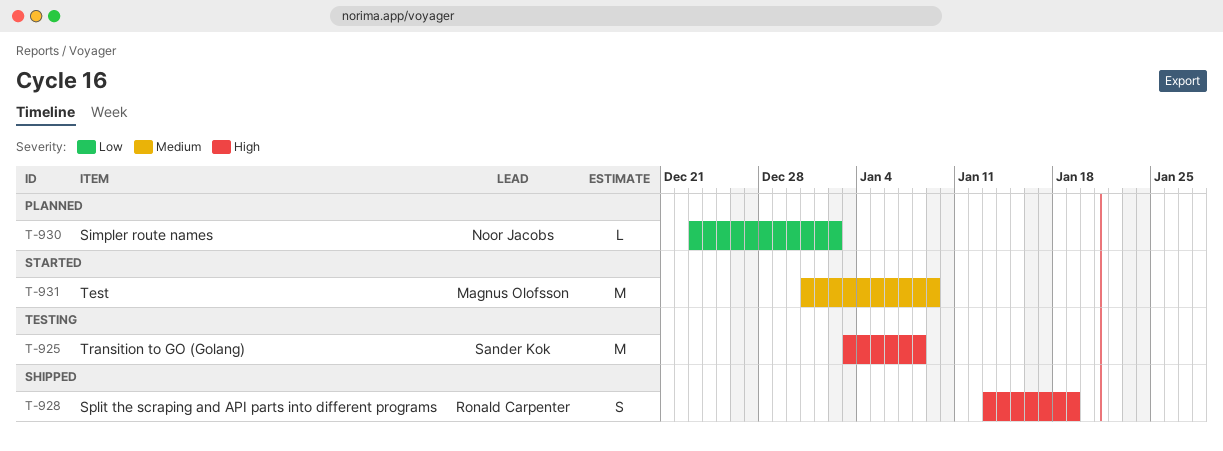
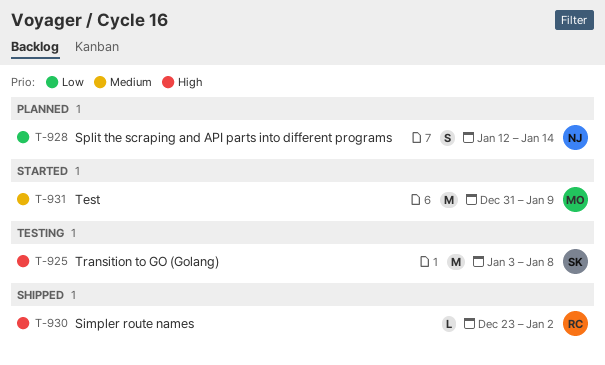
T-928, status: Shipped -> Planned
T-928, owner: Ronald Carpenter -> Noor Jacobs
T-928, priority: High -> Low
T-928, start: Jan 13 -> Jan 12
T-928, due: Jan 19 -> Jan 14
T-930, status: Planned -> Shipped
T-930, owner: Noor Jacobs -> Ronald Carpenter
T-930, priority: Low -> High

